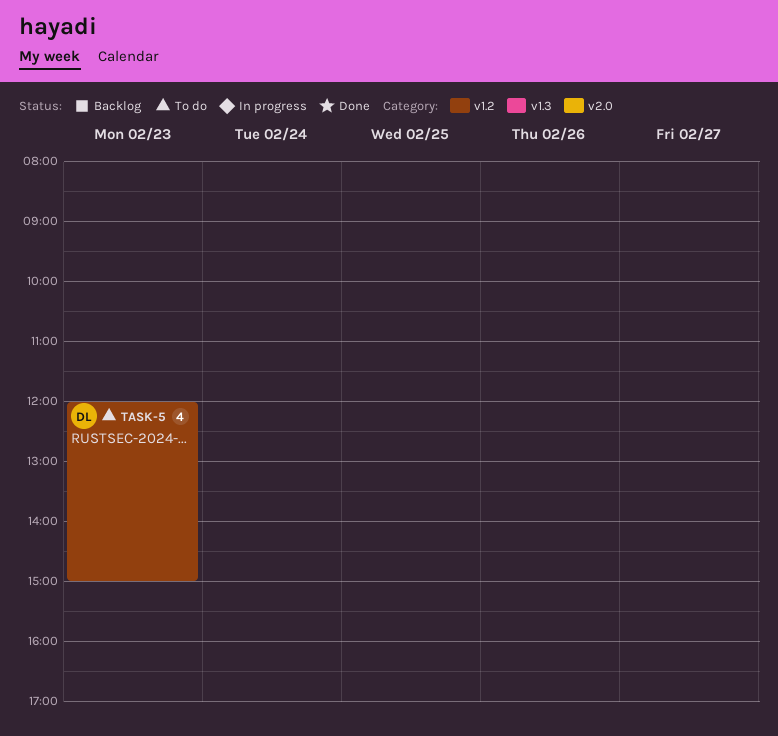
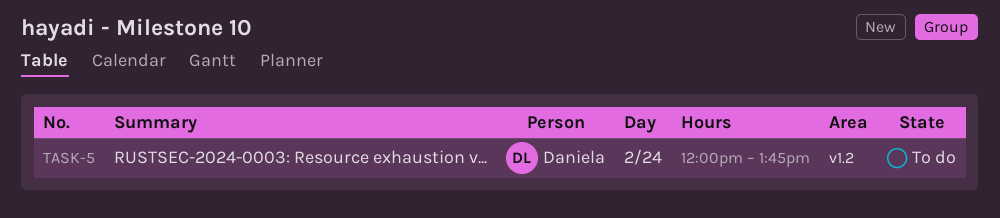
TASK-5, day: Feb 23 -> Feb 24
TASK-5, ends: 15:00 -> 13:45

